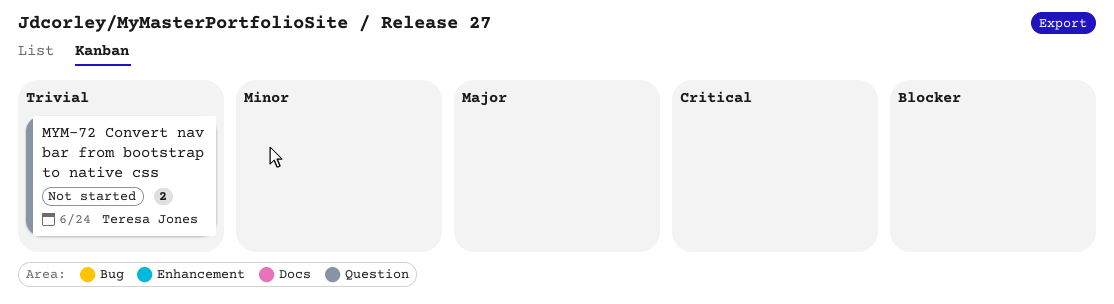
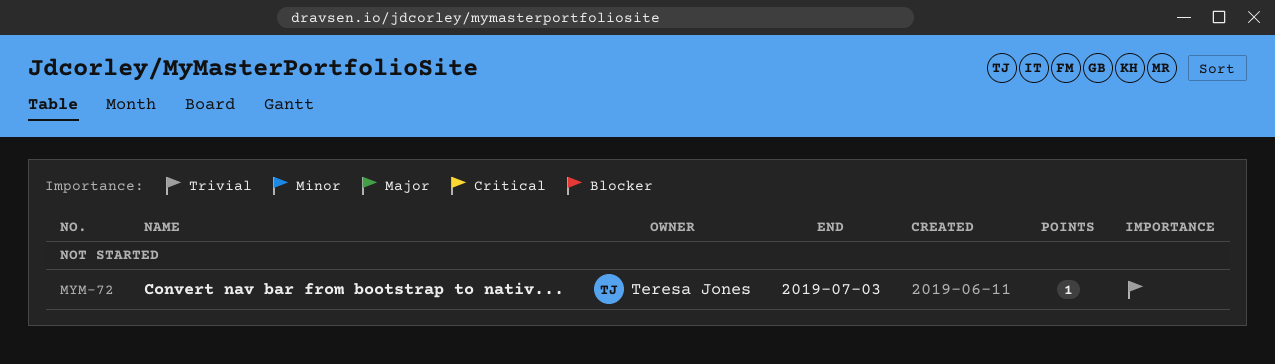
MYM-72, estimate: 2 -> 1
MYM-72, due: Jun 24 -> Jul 3

